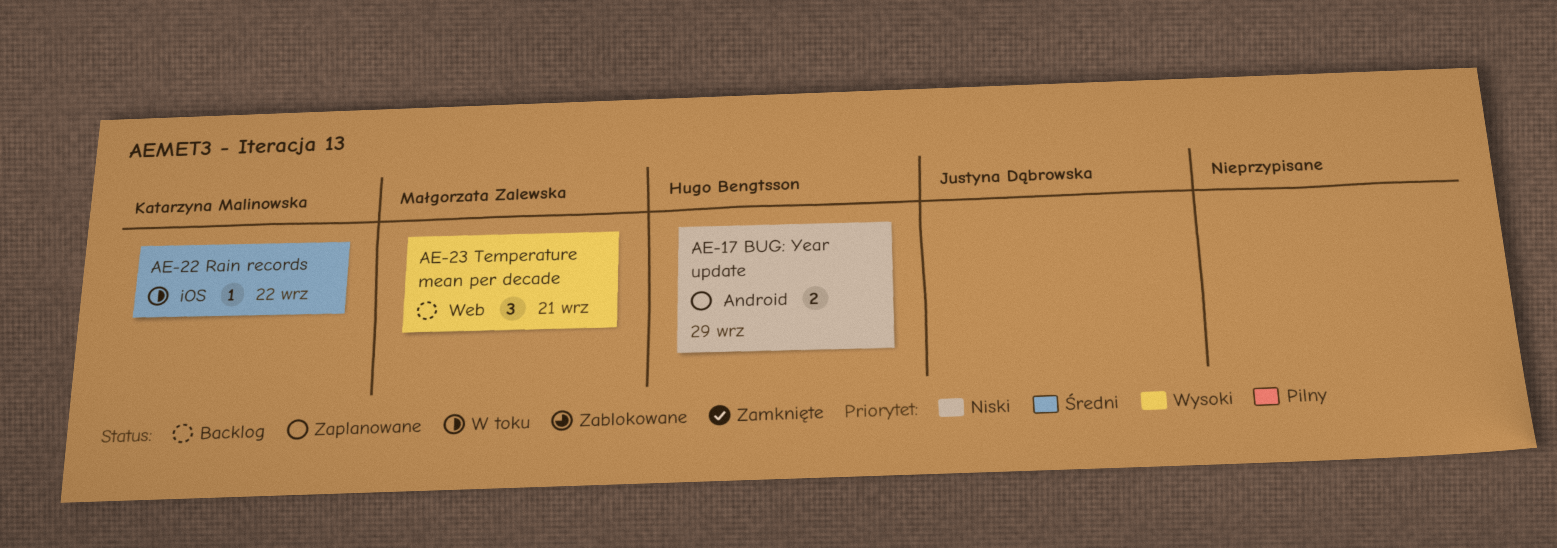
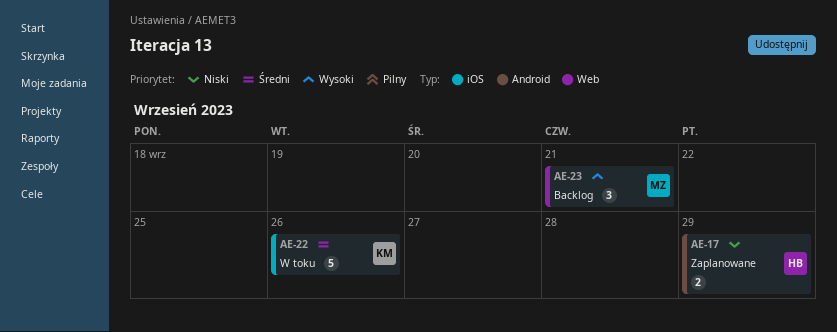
AE-22, estimate: 1 -> 5
AE-22, due: Sep 22 -> Sep 26

